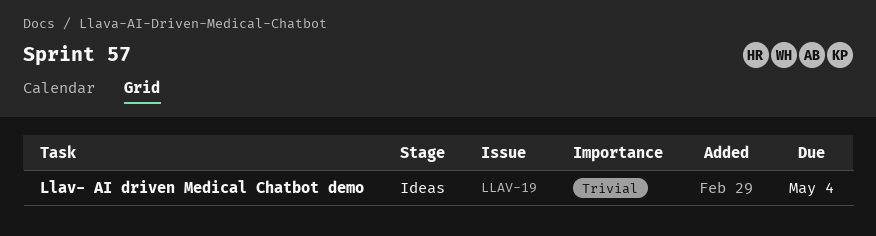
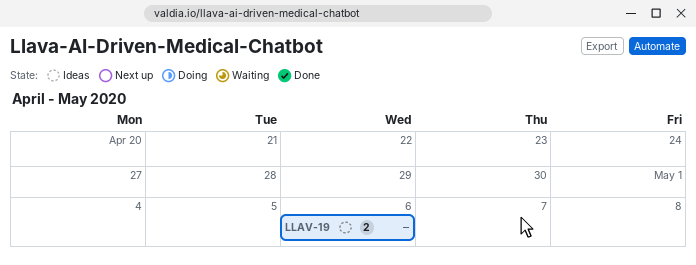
LLAV-19, due: May 4 -> May 6

